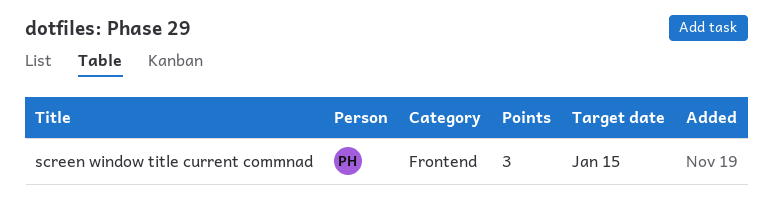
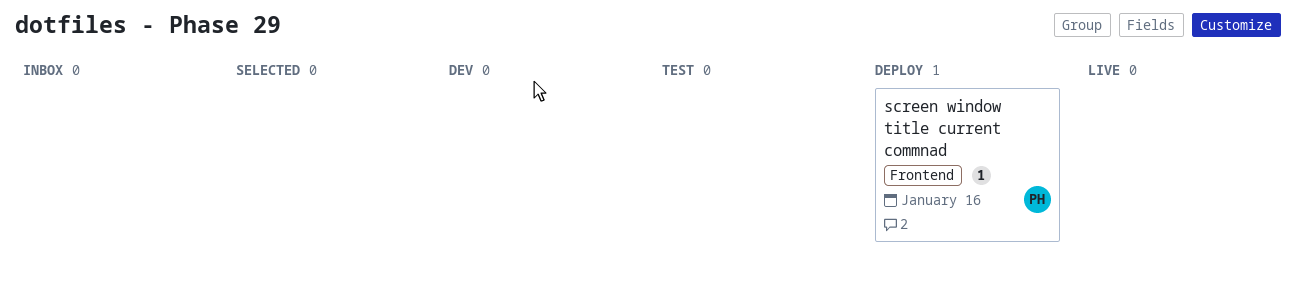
screen window title current commnad, estimate: 3 -> 1
screen window title current commnad, due: Jan 15 -> Jan 16

